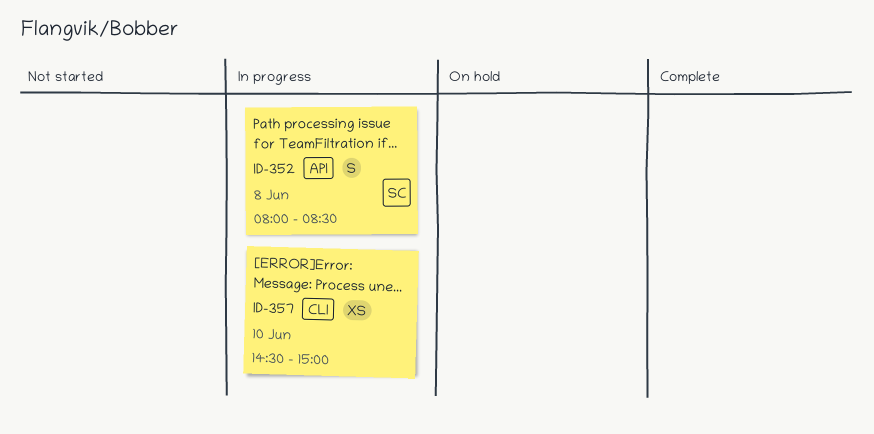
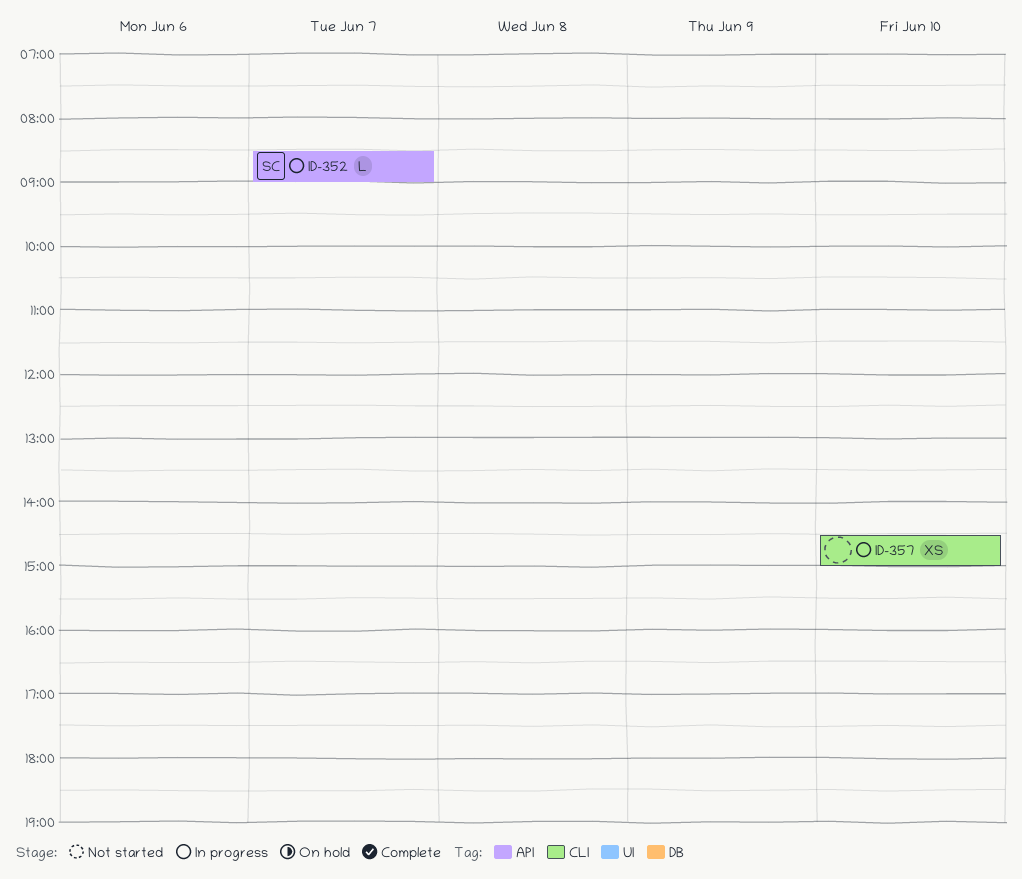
ID-352, estimate: S -> L
ID-352, day: Jun 8 -> Jun 7
ID-352, begins: 08:00 -> 08:30
ID-352, ends: 08:30 -> 09:00

